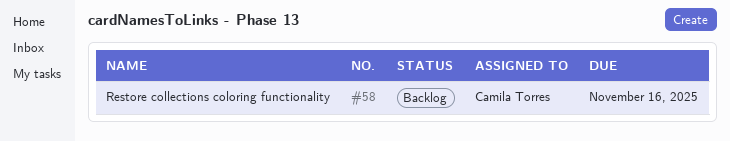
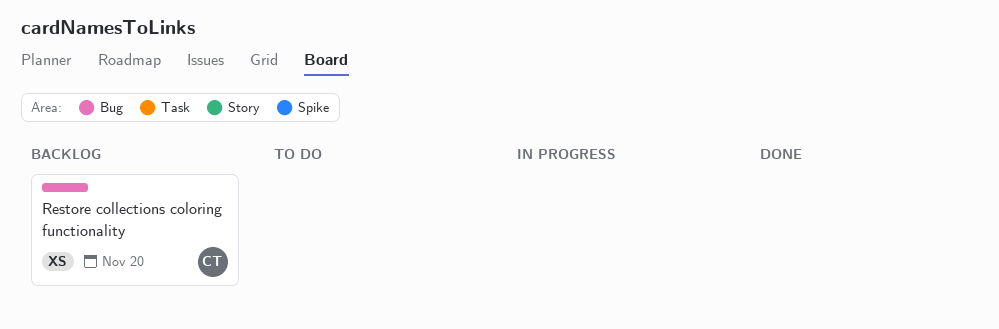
Restore collections coloring functionality, due: Nov 16 -> Nov 20

